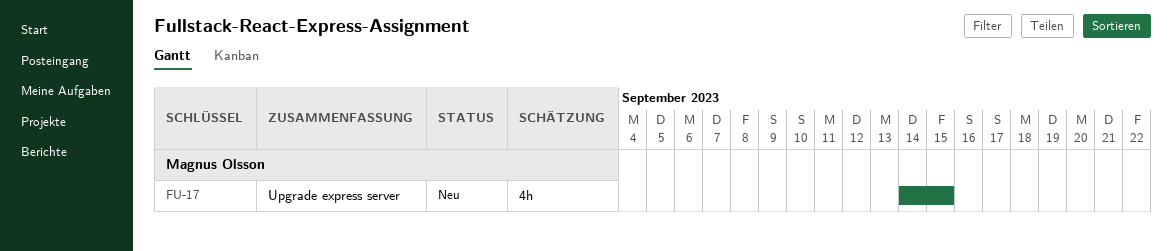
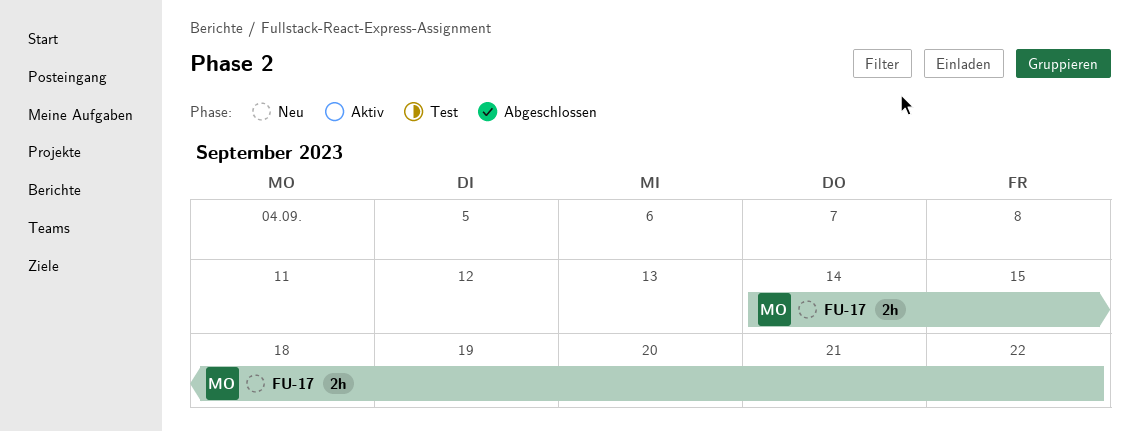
FU-17, estimate: 4h -> 2h
FU-17, due: Sep 15 -> Sep 22

